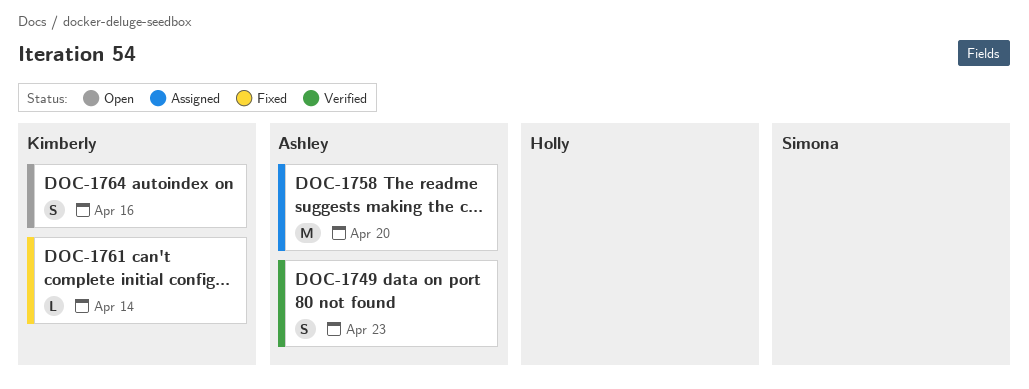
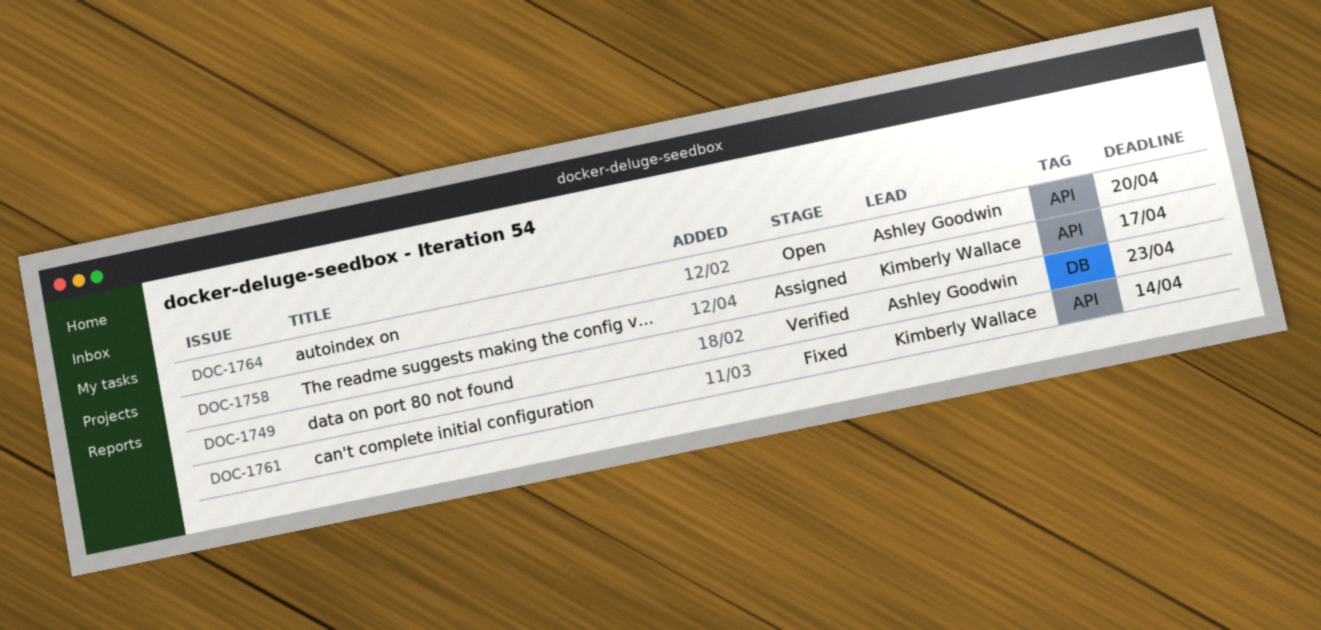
DOC-1758, owner: Ashley Goodwin -> Kimberly Wallace
DOC-1758, due: Apr 20 -> Apr 17
DOC-1764, owner: Kimberly Wallace -> Ashley Goodwin
DOC-1764, due: Apr 16 -> Apr 20

